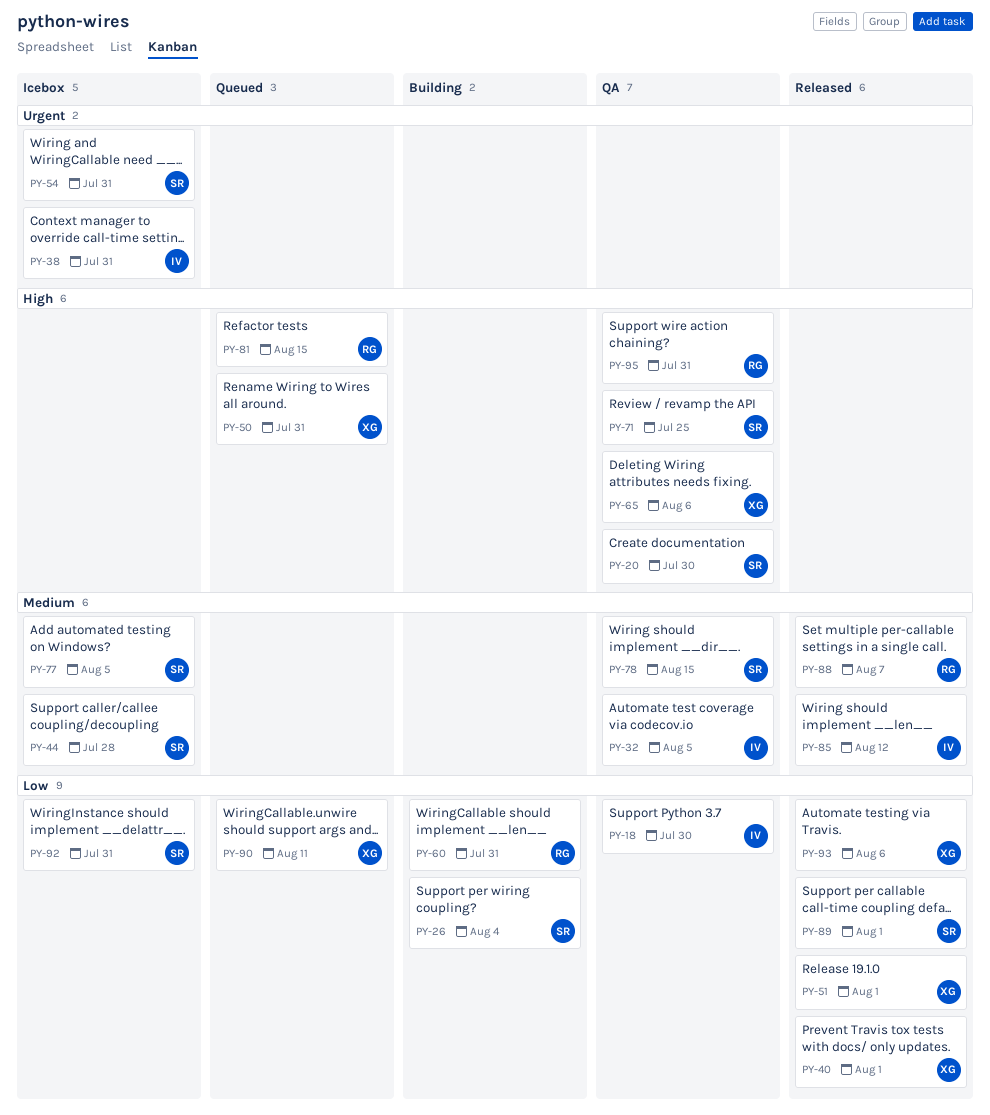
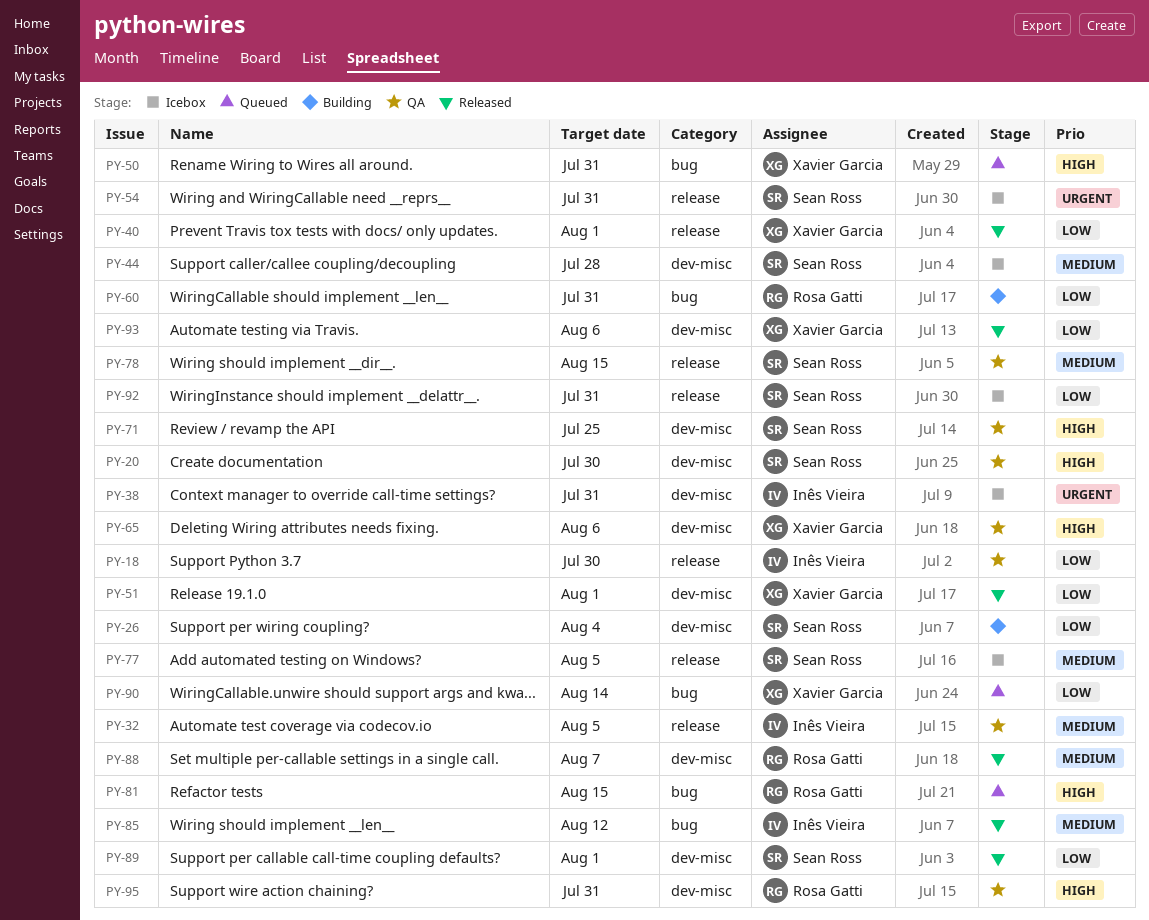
PY-90, due: Aug 11 -> Aug 14

